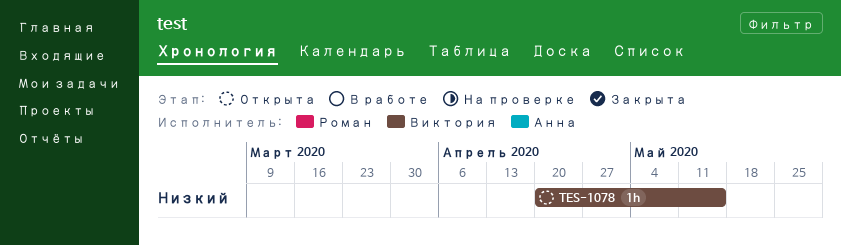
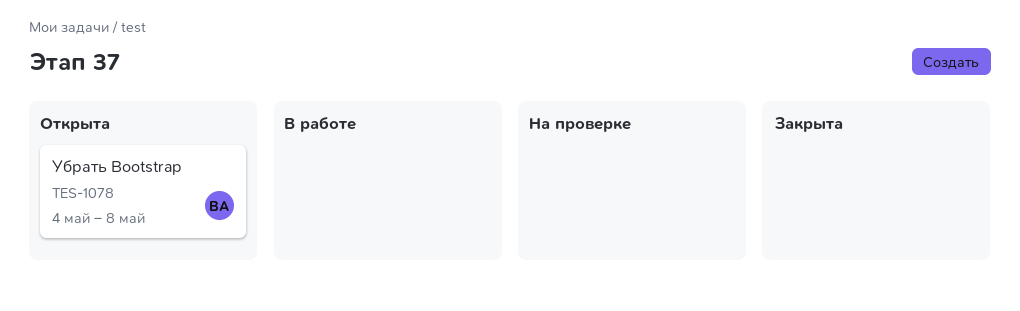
TES-1078, start: Apr 20 -> May 4
TES-1078, due: May 15 -> May 8

